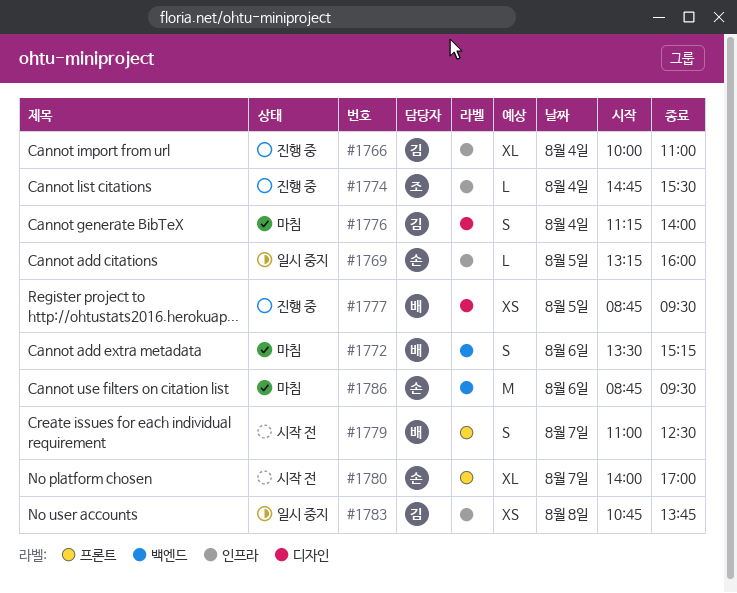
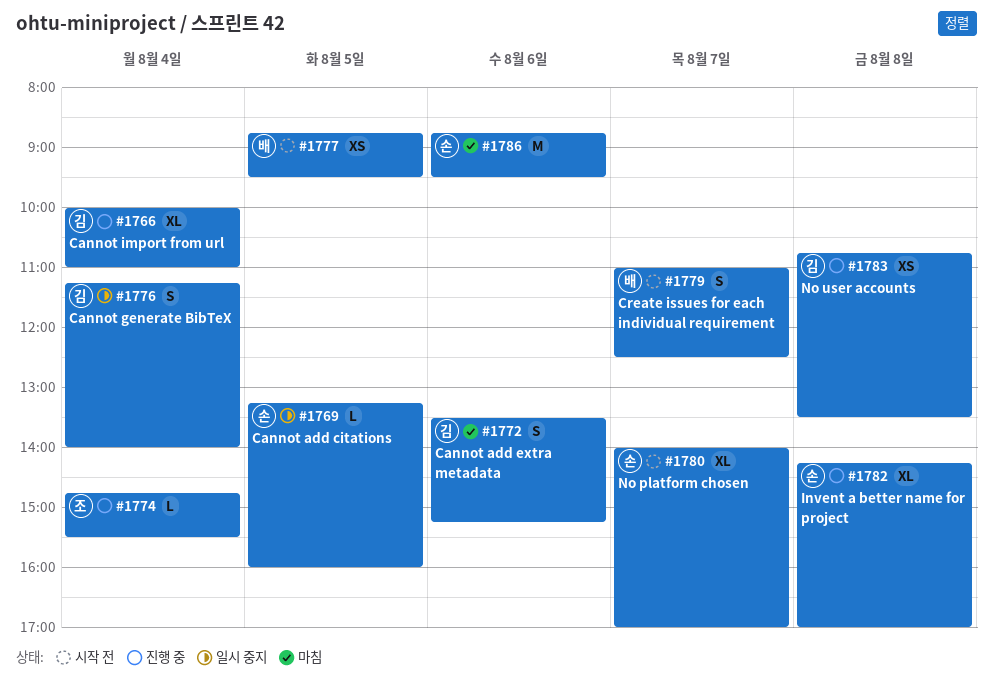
#1772, owner: 배 -> 김
#1776, status: 마침 -> 일시 중지
#1777, status: 진행 중 -> 시작 전
#1782: none -> present
#1783, status: 일시 중지 -> 진행 중
#1783, ends: 13:45 -> 13:30

